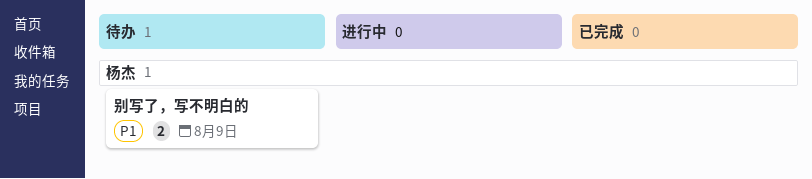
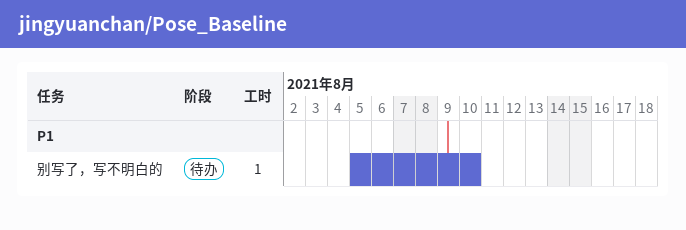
别写了，写不明白的, estimate: 2 -> 1
别写了，写不明白的, due: Aug 9 -> Aug 10

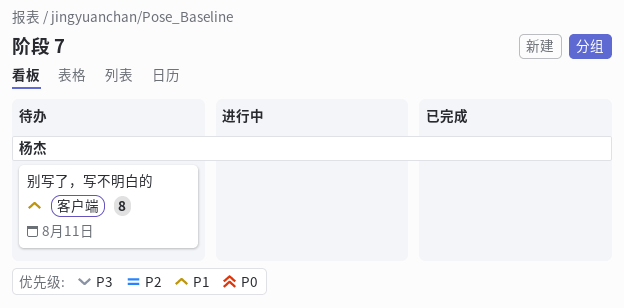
别写了，写不明白的, estimate: 1 -> 8
别写了，写不明白的, due: Aug 10 -> Aug 11

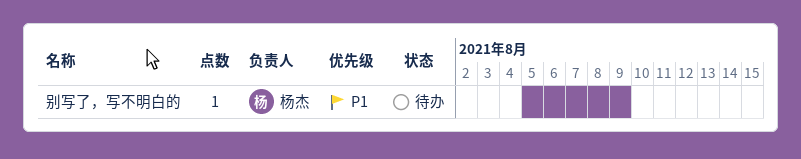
别写了，写不明白的, estimate: 8 -> 1
别写了，写不明白的, due: Aug 11 -> Aug 9

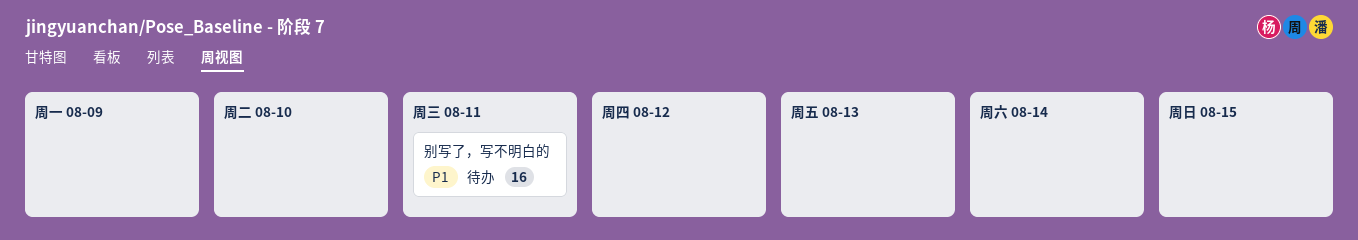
别写了，写不明白的, estimate: 1 -> 16
别写了，写不明白的, due: Aug 9 -> Aug 11

